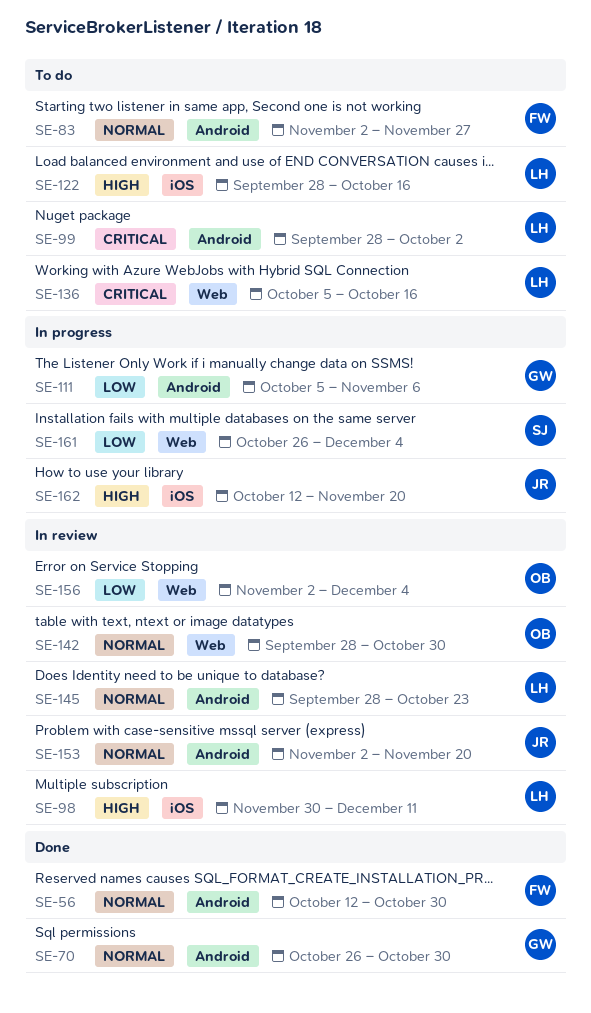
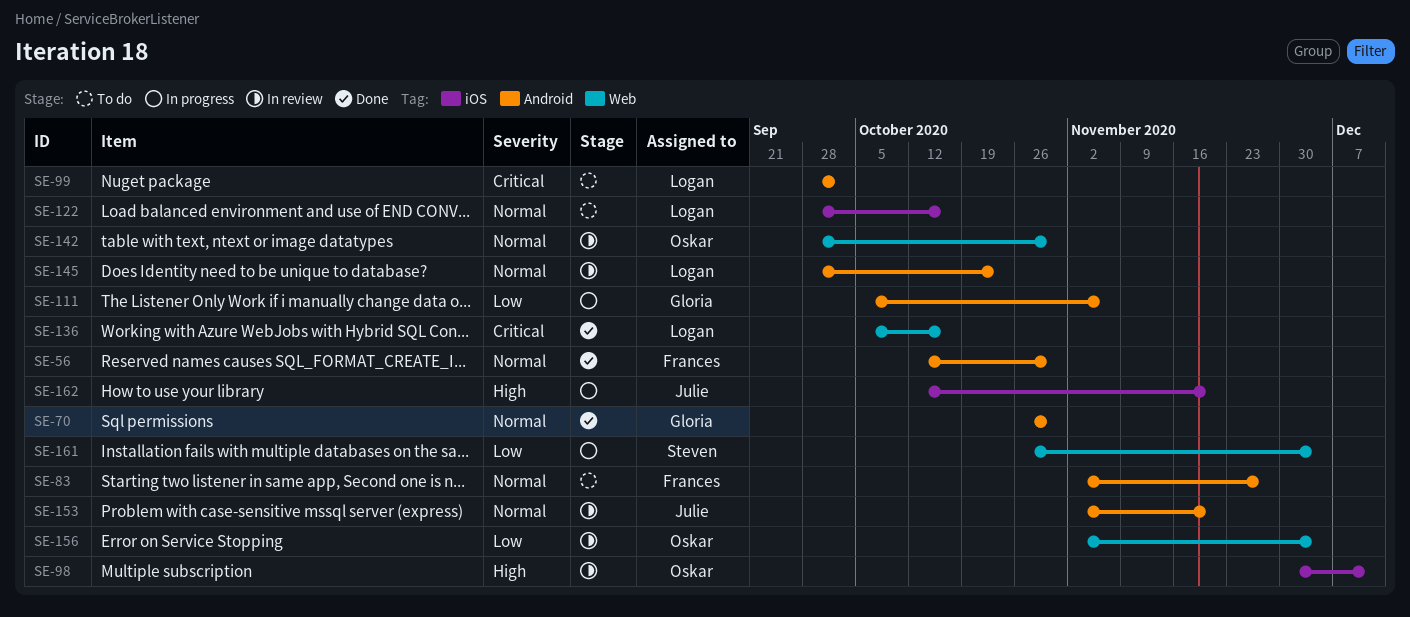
SE-98, owner: Logan -> Oskar
SE-122, priority: High -> Normal
SE-136, status: To do -> Done

